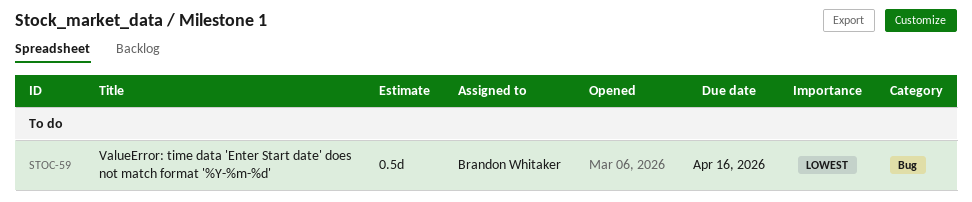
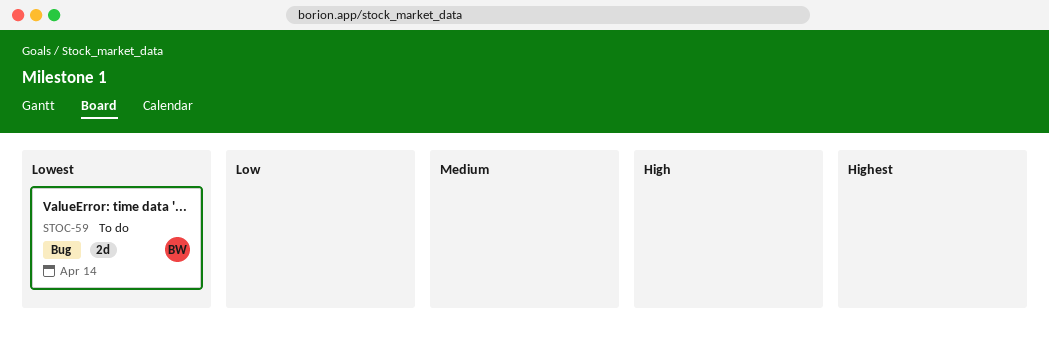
STOC-59, estimate: 0.5d -> 2d
STOC-59, due: Apr 16 -> Apr 14

